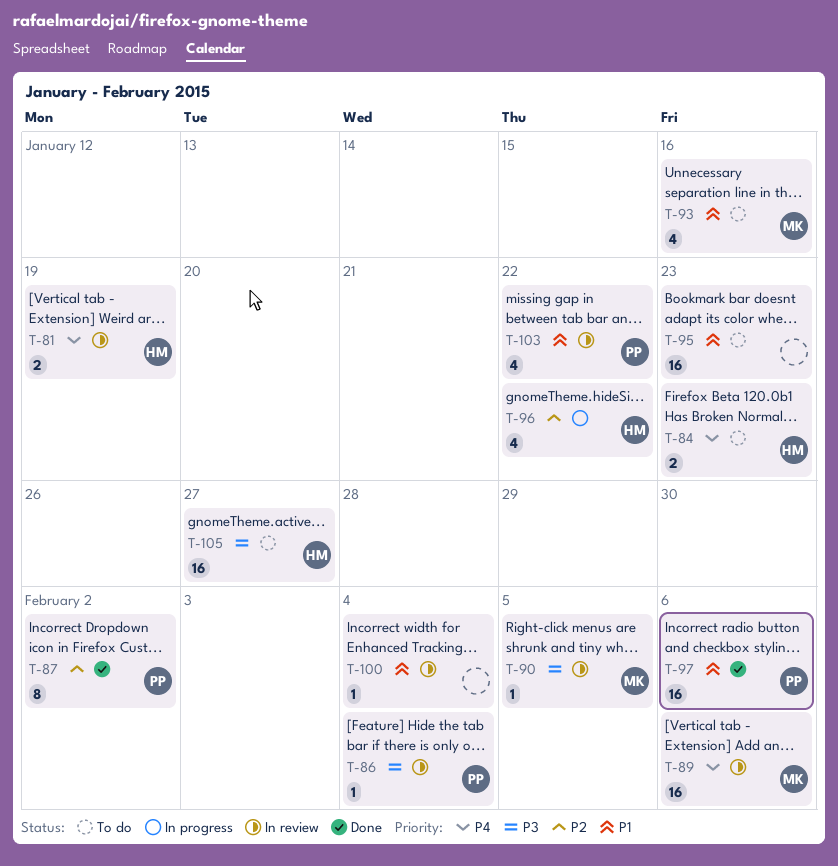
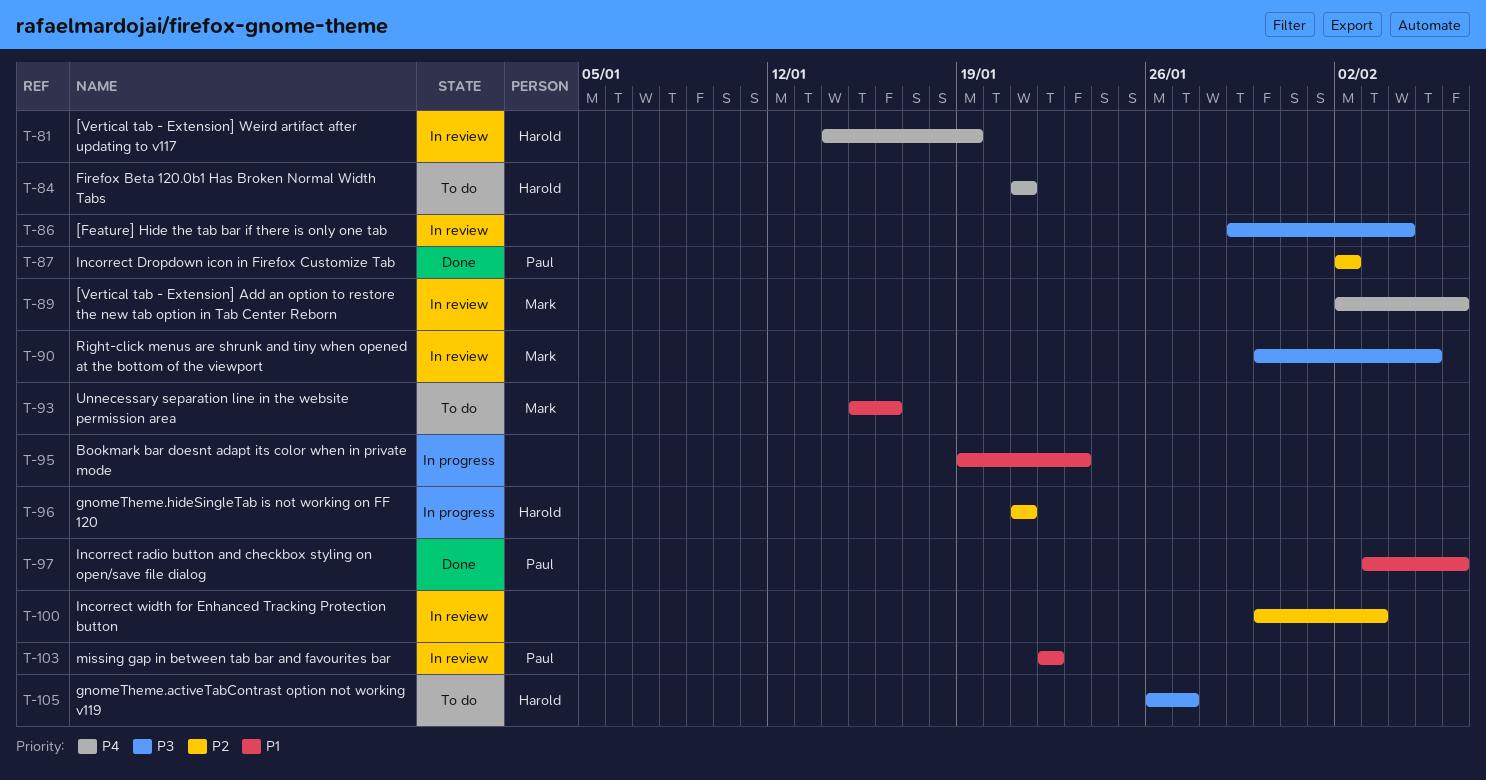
T-84, due: Jan 23 -> Jan 21
T-86, owner: Paul -> none
T-95, status: To do -> In progress
T-96, due: Jan 22 -> Jan 21
T-100, priority: P1 -> P2
T-100, due: Feb 4 -> Feb 3

